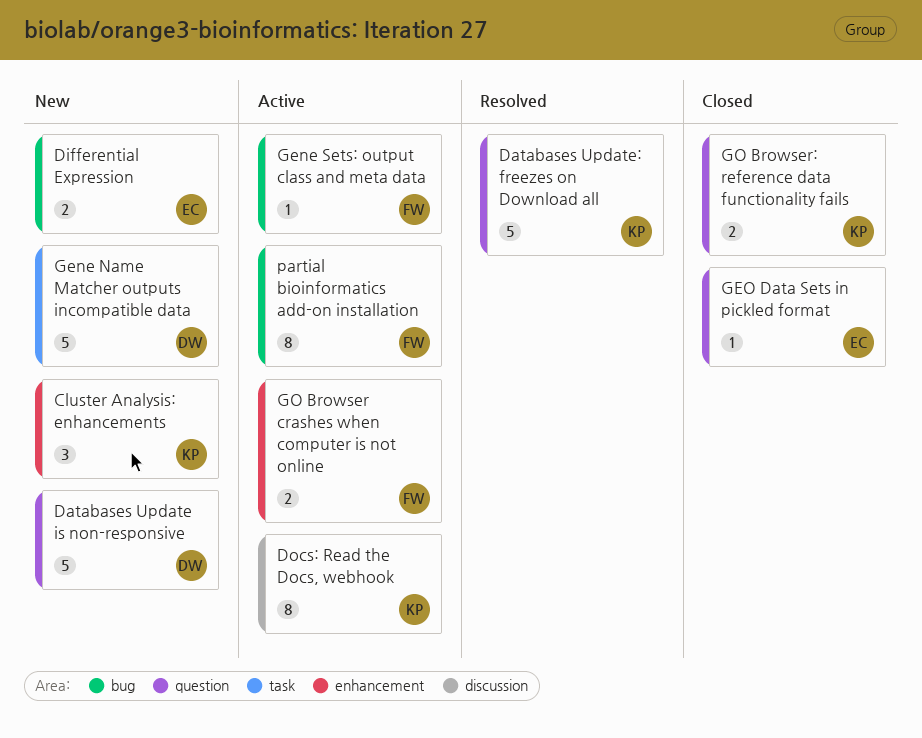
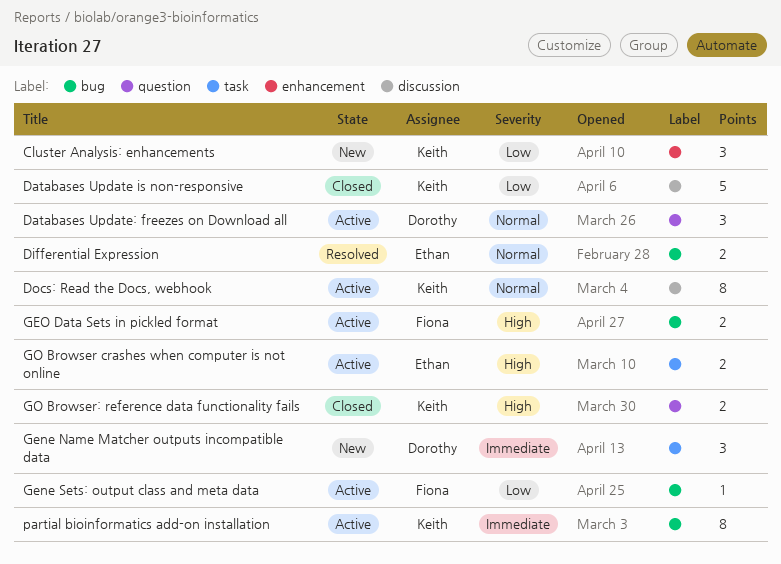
Databases Update is non-responsive, status: New -> Closed
Databases Update is non-responsive, owner: Dorothy -> Keith
Databases Update is non-responsive, label: question -> discussion
Databases Update: freezes on Download all, status: Resolved -> Active
Databases Update: freezes on Download all, owner: Keith -> Dorothy
Databases Update: freezes on Download all, estimate: 5 -> 3
Differential Expression, status: New -> Resolved
Gene Name Matcher outputs incompatible data, estimate: 5 -> 3
GEO Data Sets in pickled format, status: Closed -> Active
GEO Data Sets in pickled format, owner: Ethan -> Fiona
GEO Data Sets in pickled format, label: question -> bug
GEO Data Sets in pickled format, estimate: 1 -> 2
GO Browser crashes when computer is not online, owner: Fiona -> Ethan
GO Browser crashes when computer is not online, label: enhancement -> task
partial bioinformatics add-on installation, owner: Fiona -> Keith

